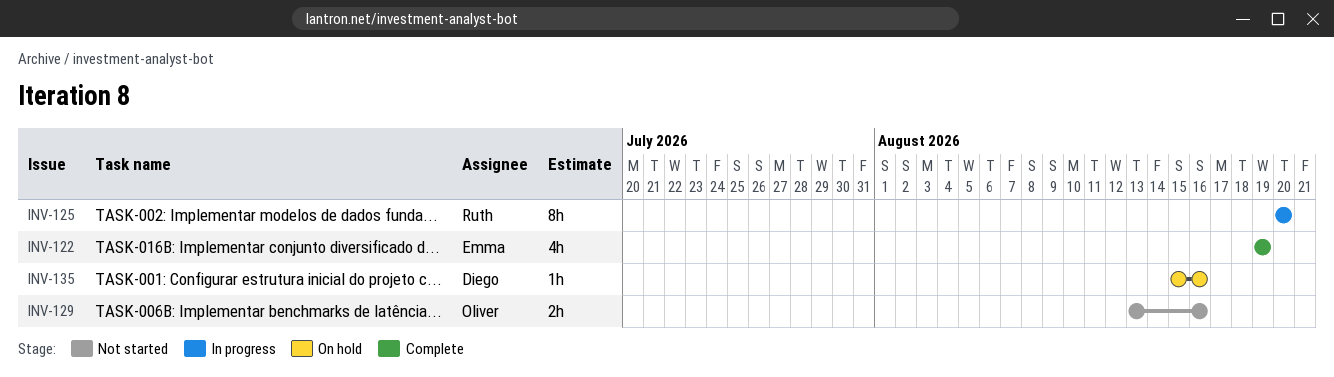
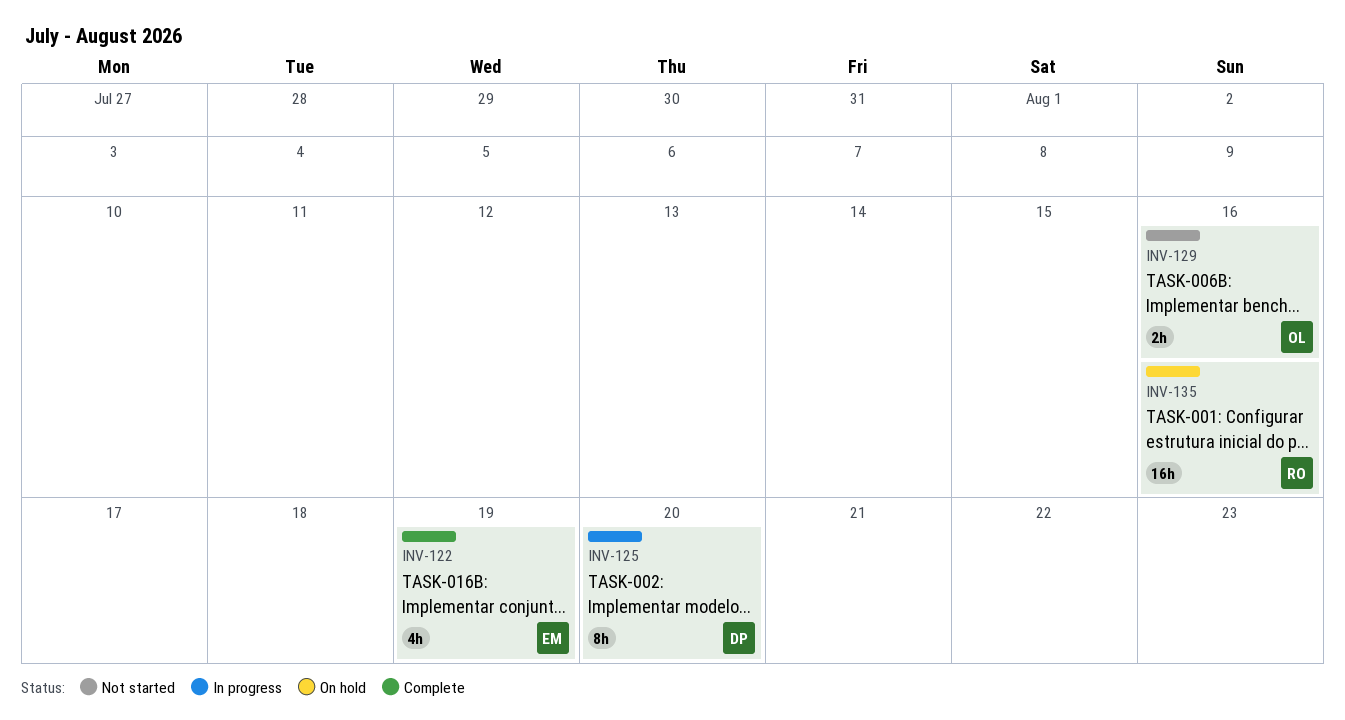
INV-125, owner: Ruth -> Diego
INV-135, owner: Diego -> Ruth
INV-135, estimate: 1h -> 16h

